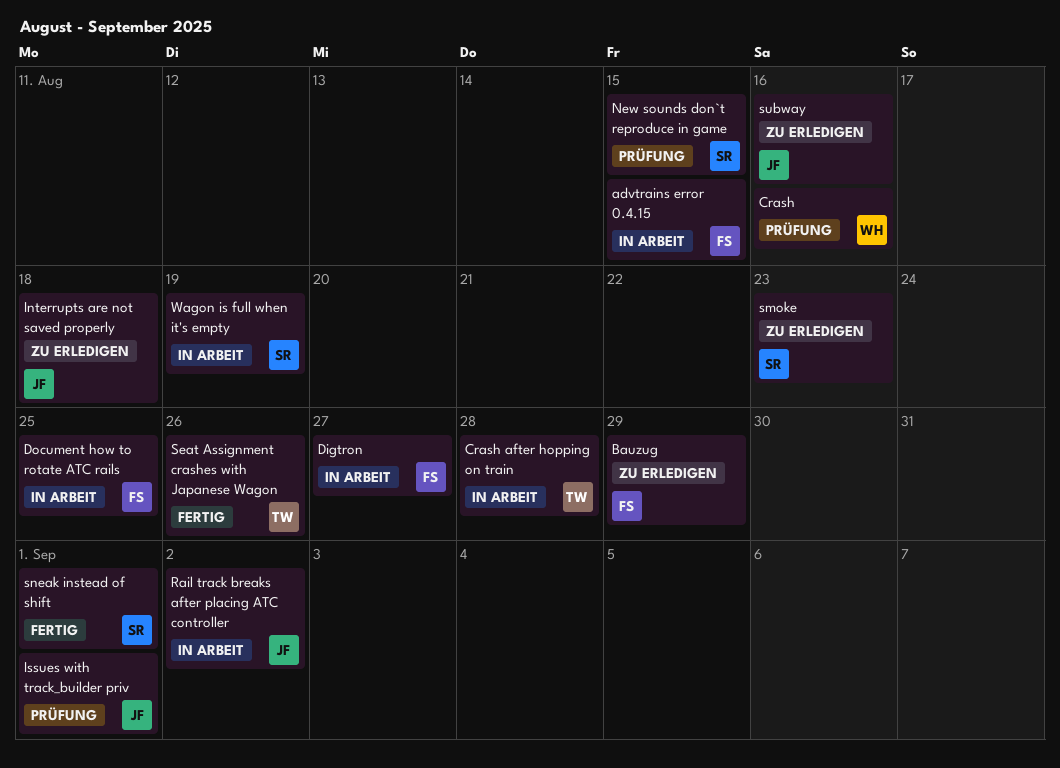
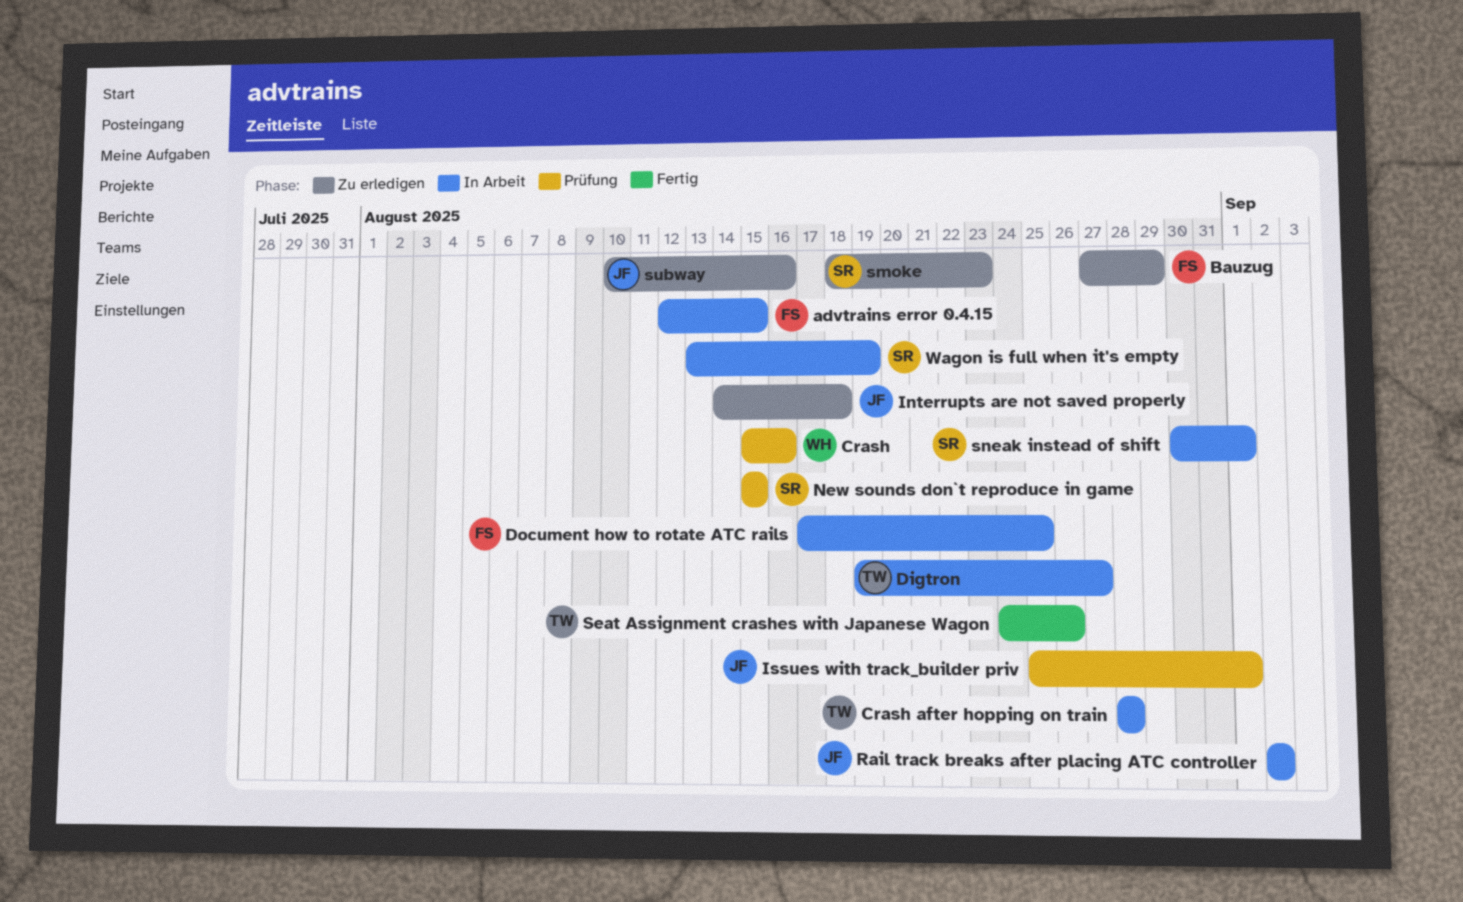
Digtron, owner: FS -> TW
sneak instead of shift, status: Fertig -> In Arbeit

